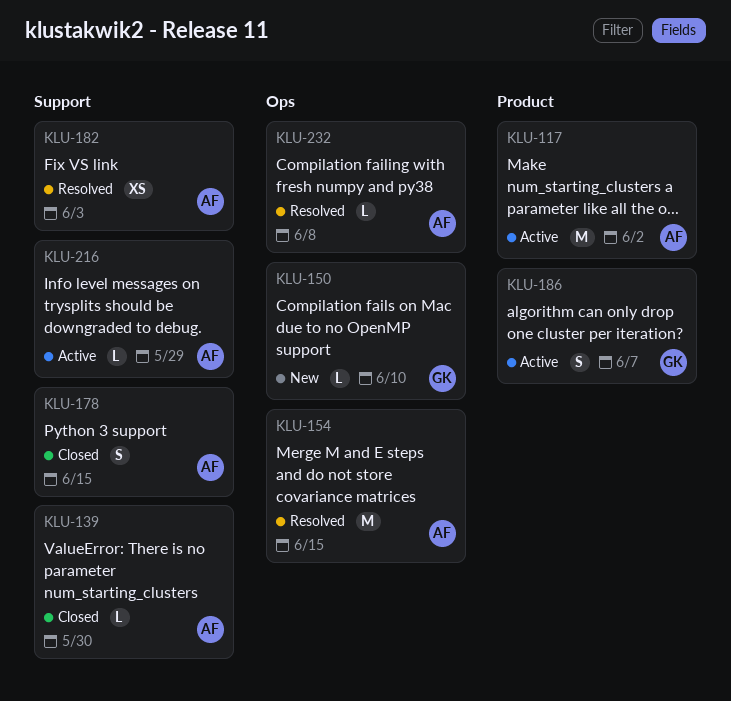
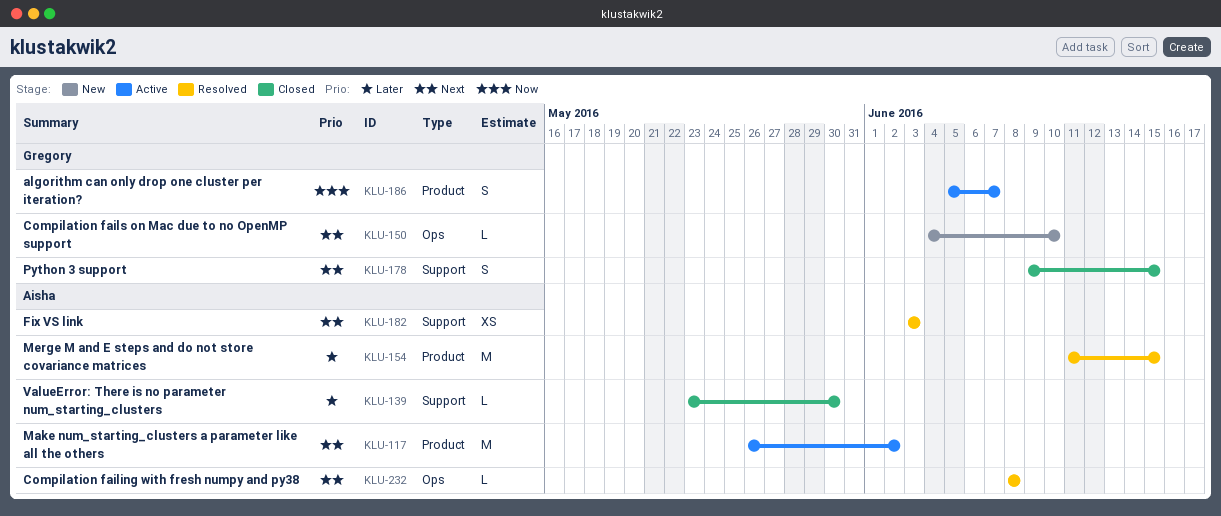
KLU-154, label: Ops -> Product
KLU-178, owner: Aisha -> Gregory
KLU-216: present -> none

